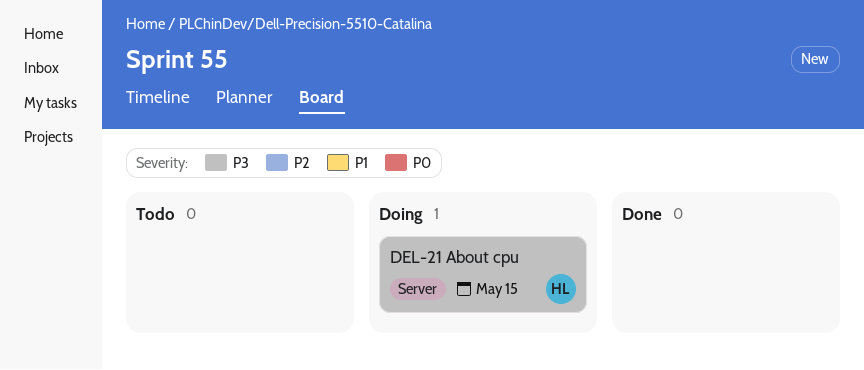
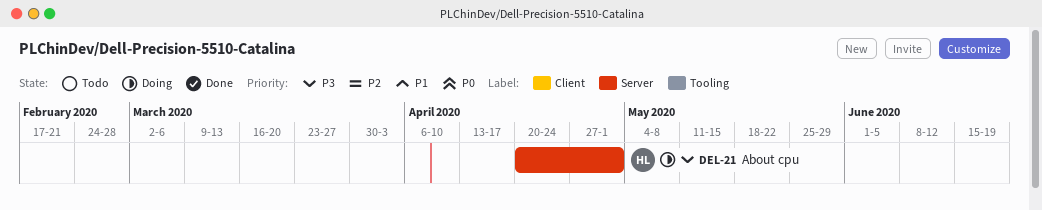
DEL-21, due: May 15 -> May 1

